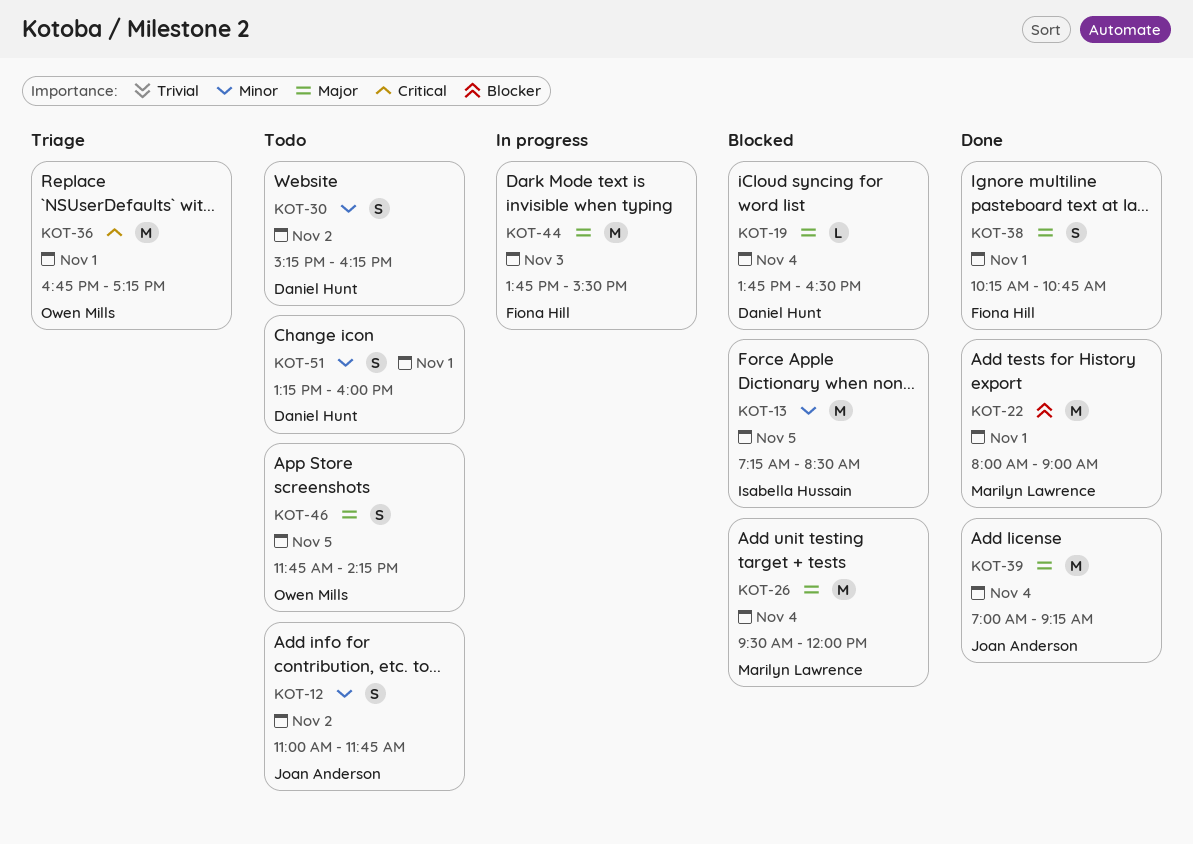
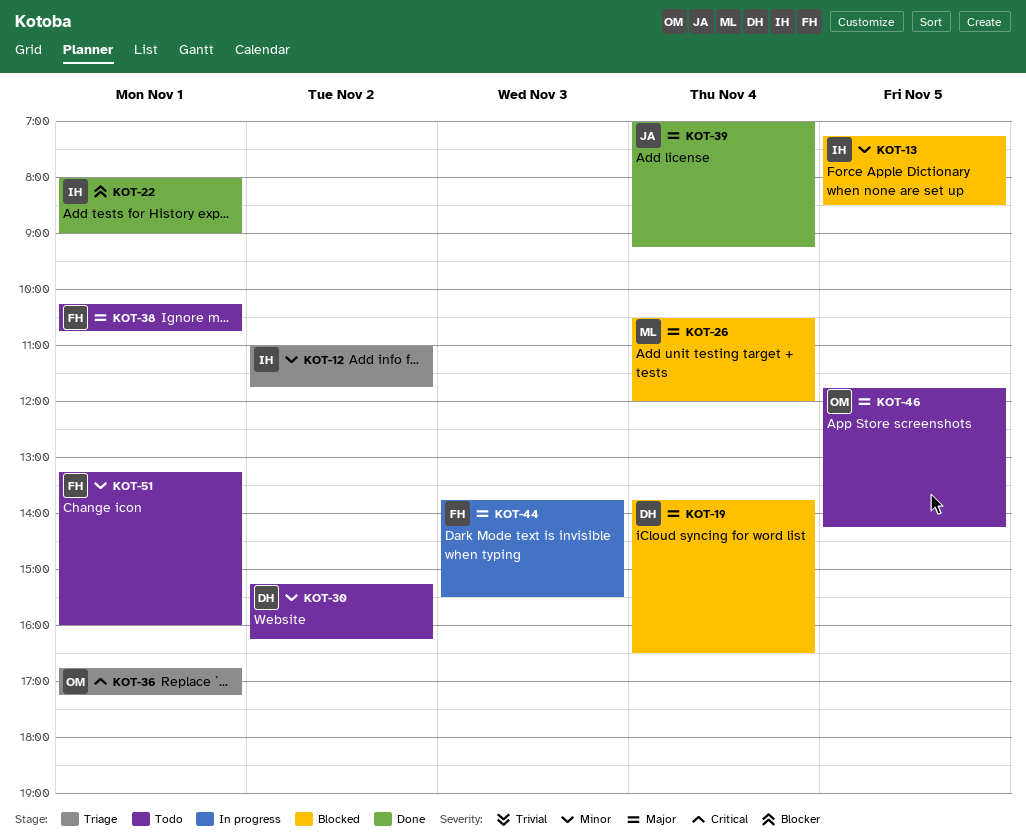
KOT-12, status: Todo -> Triage
KOT-12, owner: Joan Anderson -> Isabella Hussain
KOT-22, owner: Marilyn Lawrence -> Isabella Hussain
KOT-26, begins: 09:30 -> 10:30
KOT-38, status: Done -> Todo
KOT-51, owner: Daniel Hunt -> Fiona Hill

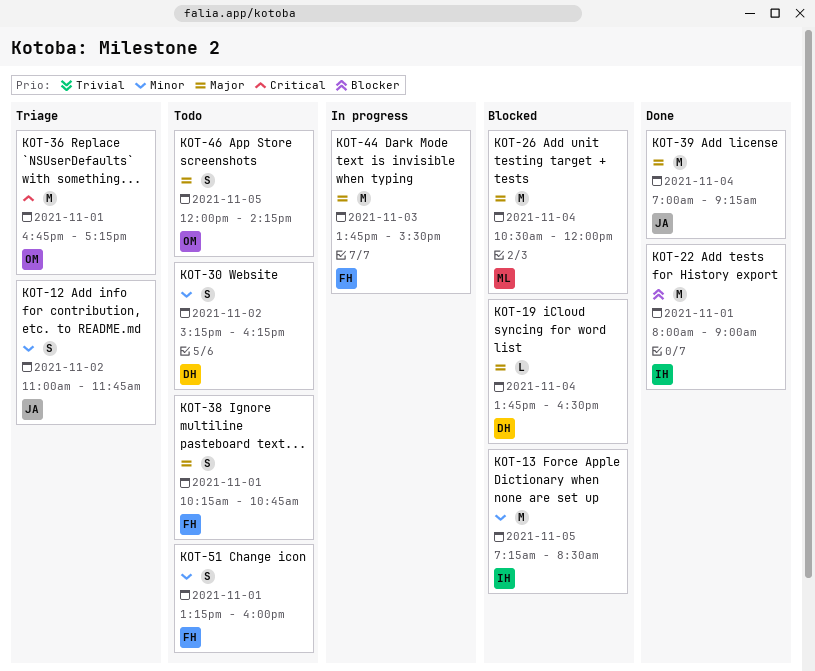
KOT-12, owner: IH -> JA
KOT-46, begins: 11:45 -> 12:00

